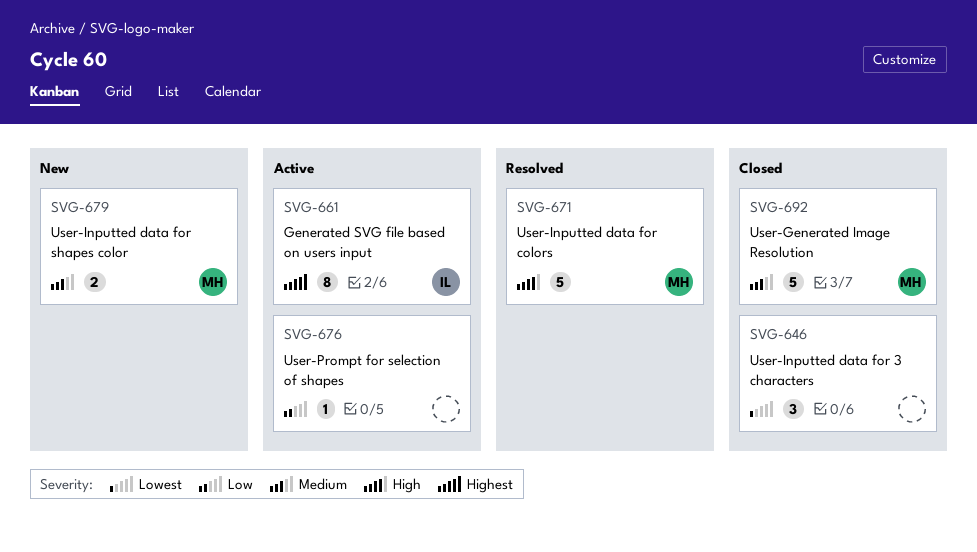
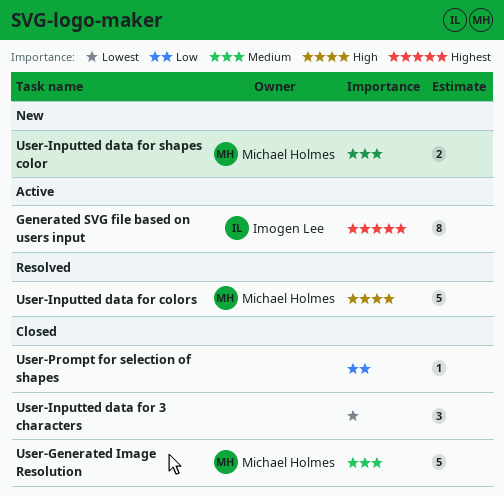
User-Prompt for selection of shapes, status: Active -> Closed

